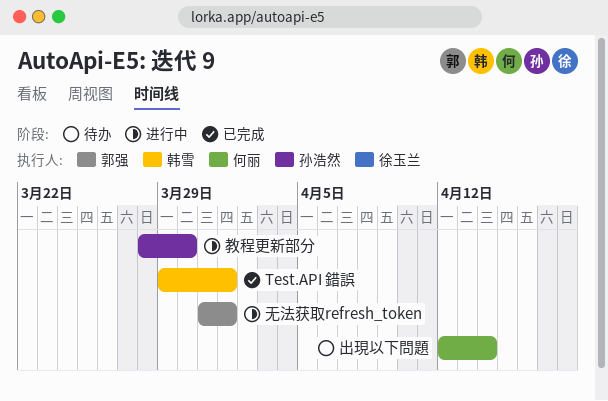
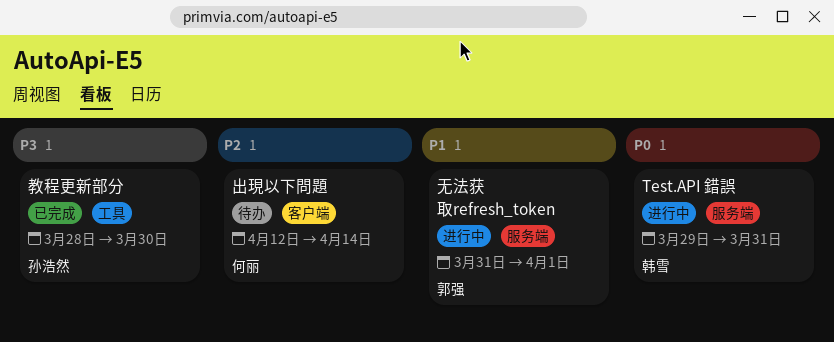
Test.API 錯誤, status: 已完成 -> 进行中
Test.API 錯誤, due: Apr 1 -> Mar 31
教程更新部分, status: 进行中 -> 已完成

